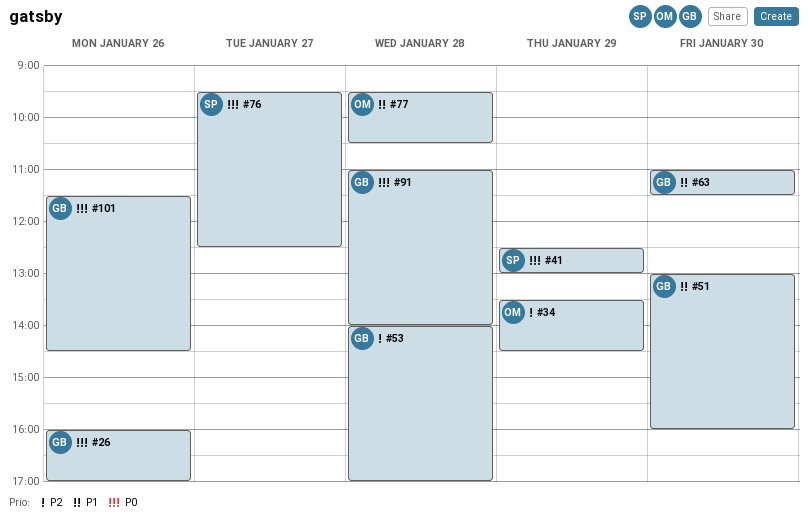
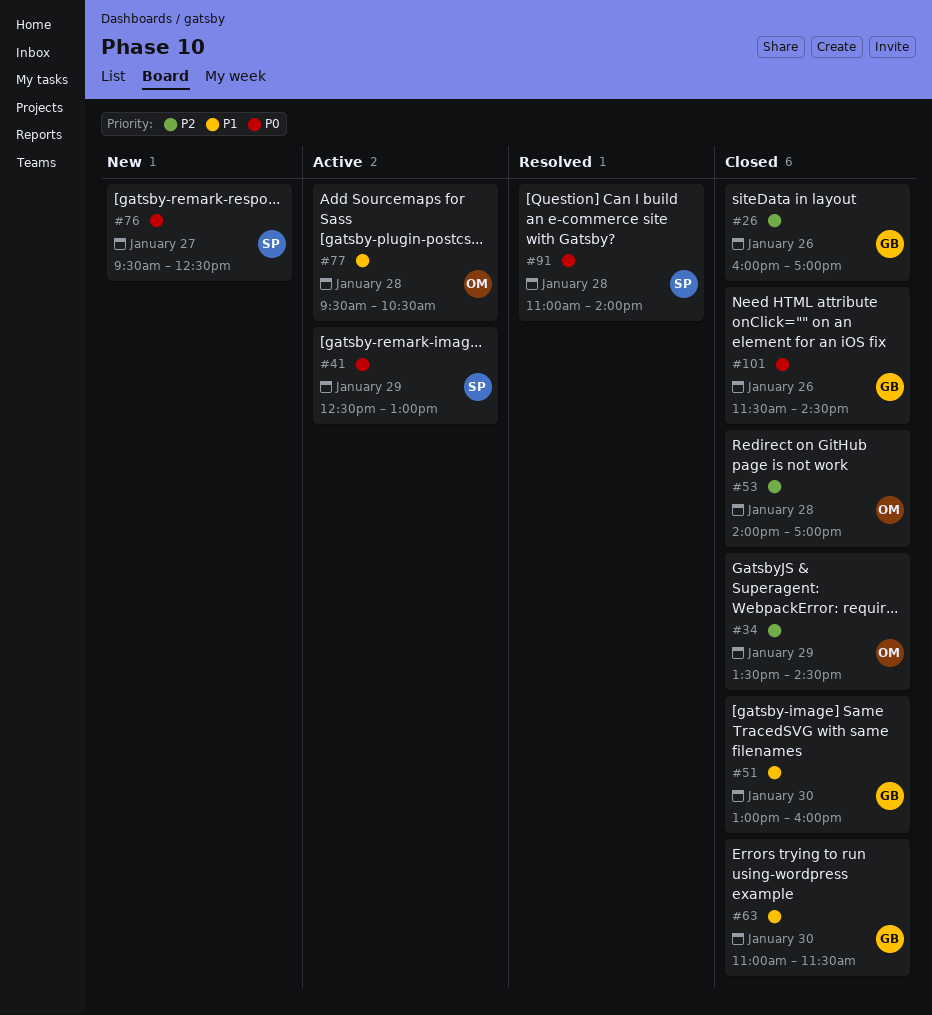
#26, priority: P0 -> P2
#53, owner: GB -> OM
#91, owner: GB -> SP

